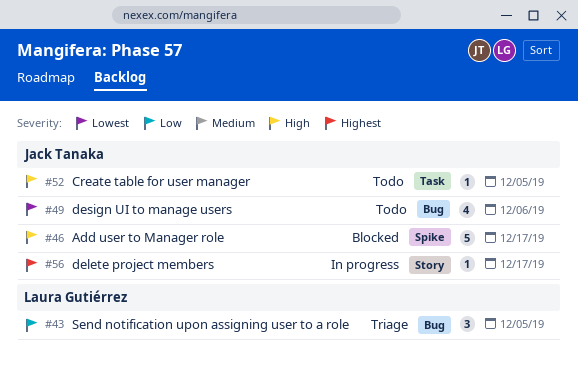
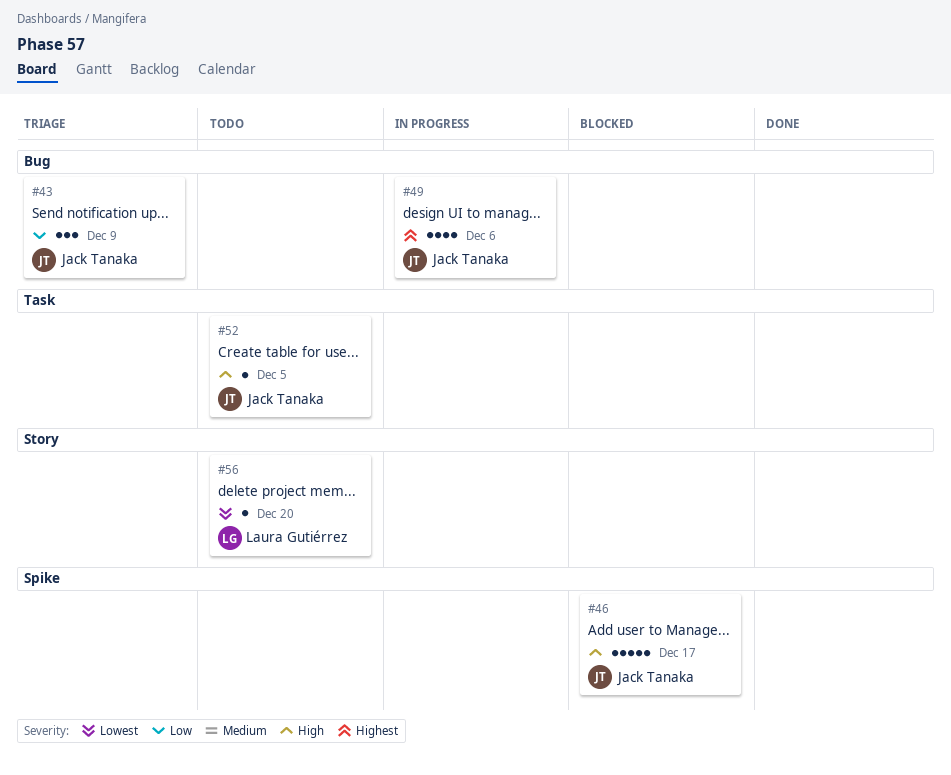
#43, owner: Laura Gutiérrez -> Jack Tanaka
#43, due: Dec 5 -> Dec 9
#49, status: Todo -> In progress
#49, priority: Lowest -> Highest
#56, status: In progress -> Todo
#56, owner: Jack Tanaka -> Laura Gutiérrez
#56, priority: Highest -> Lowest
#56, due: Dec 17 -> Dec 20

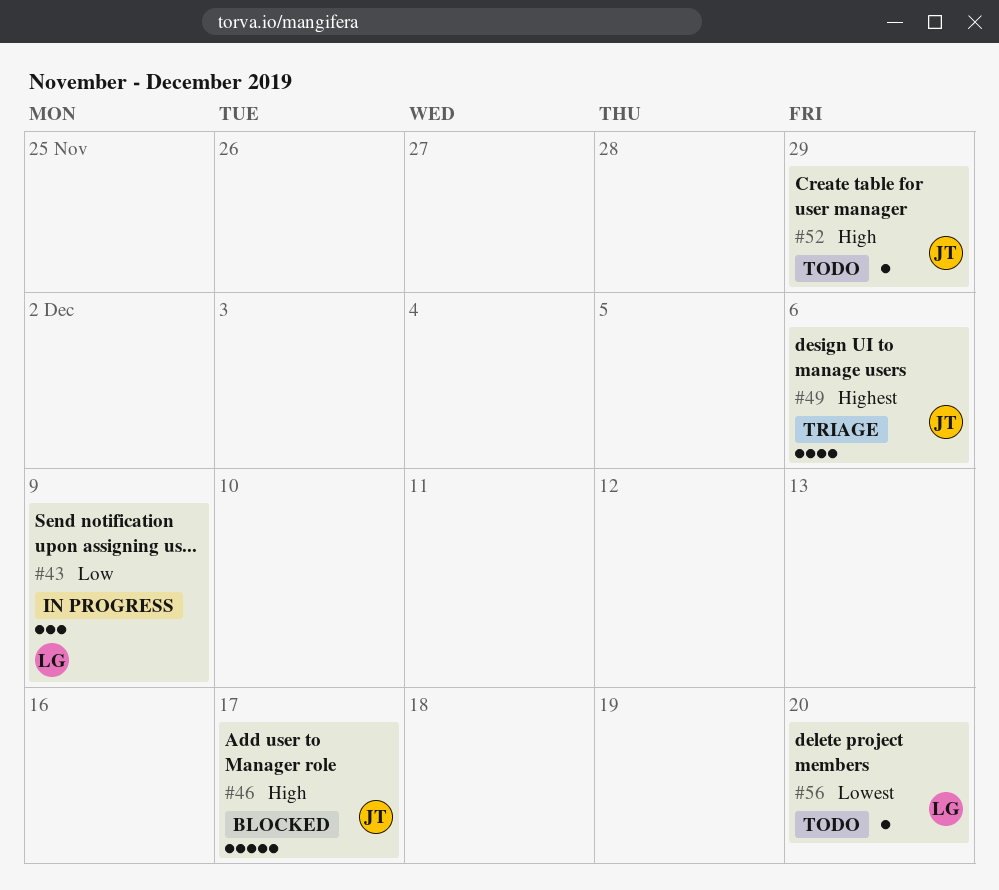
#43, status: Triage -> In progress
#43, owner: Jack Tanaka -> Laura Gutiérrez
#49, status: In progress -> Triage
#52, due: Dec 5 -> Nov 29

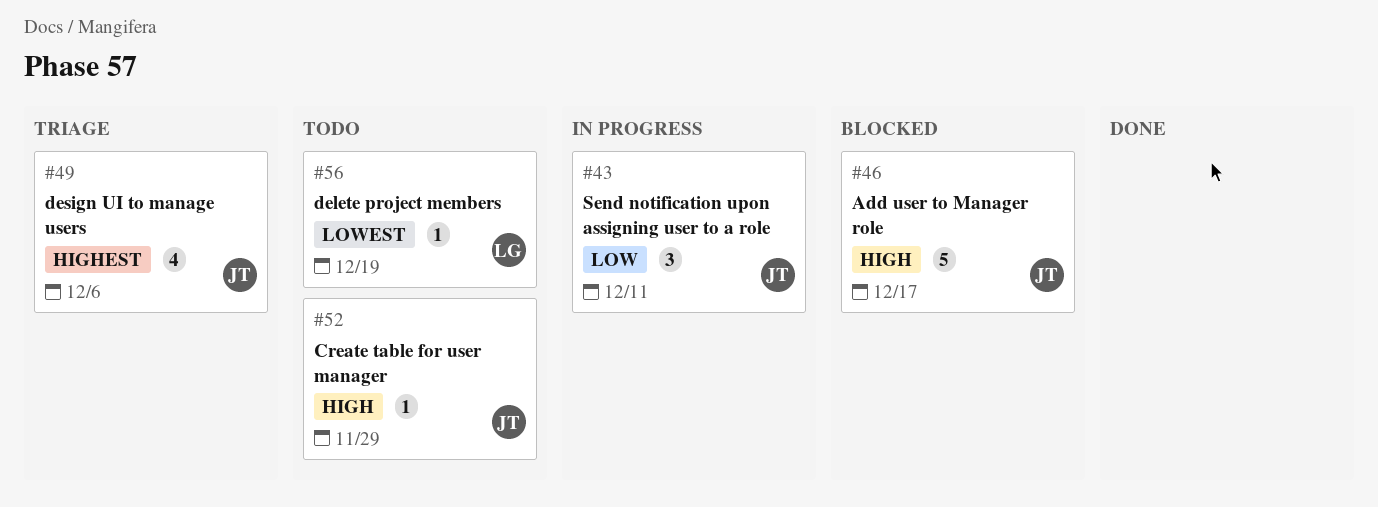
#43, owner: LG -> JT
#43, due: Dec 9 -> Dec 11
#56, due: Dec 20 -> Dec 19

